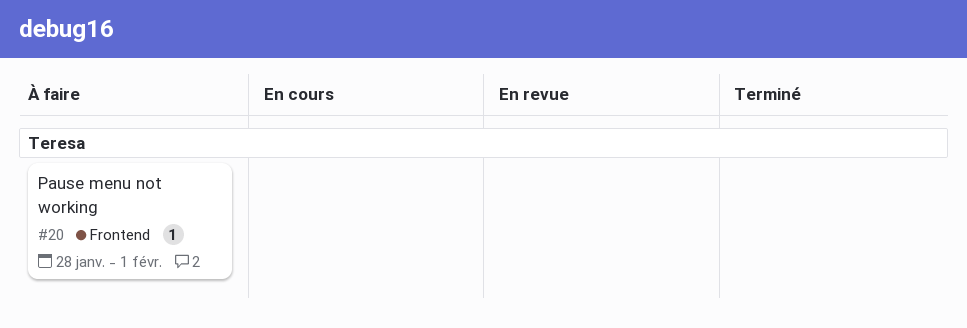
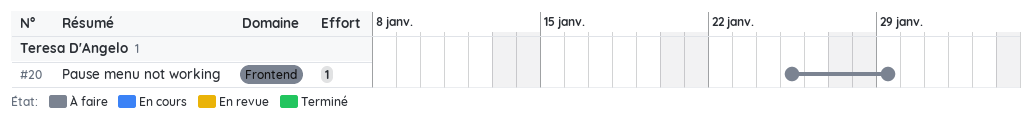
#20, start: Jan 28 -> Jan 25
#20, due: Feb 1 -> Jan 29

